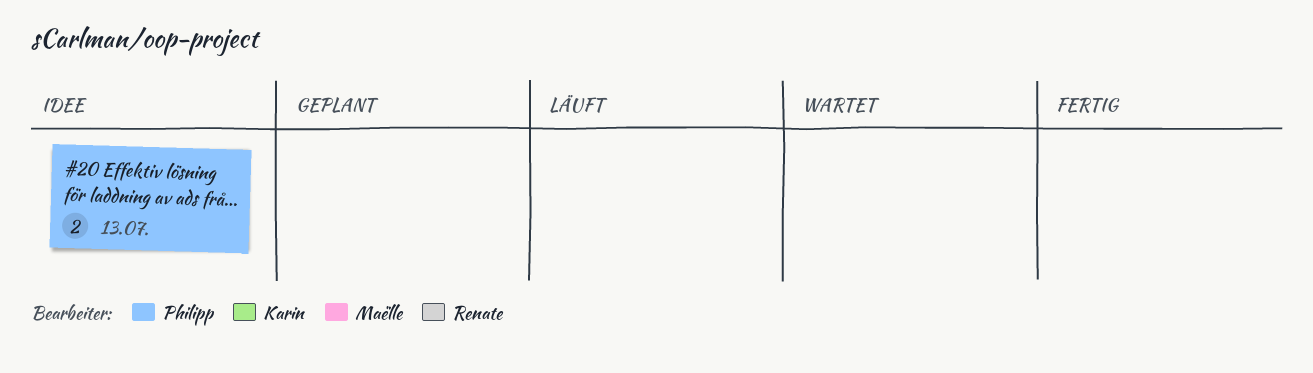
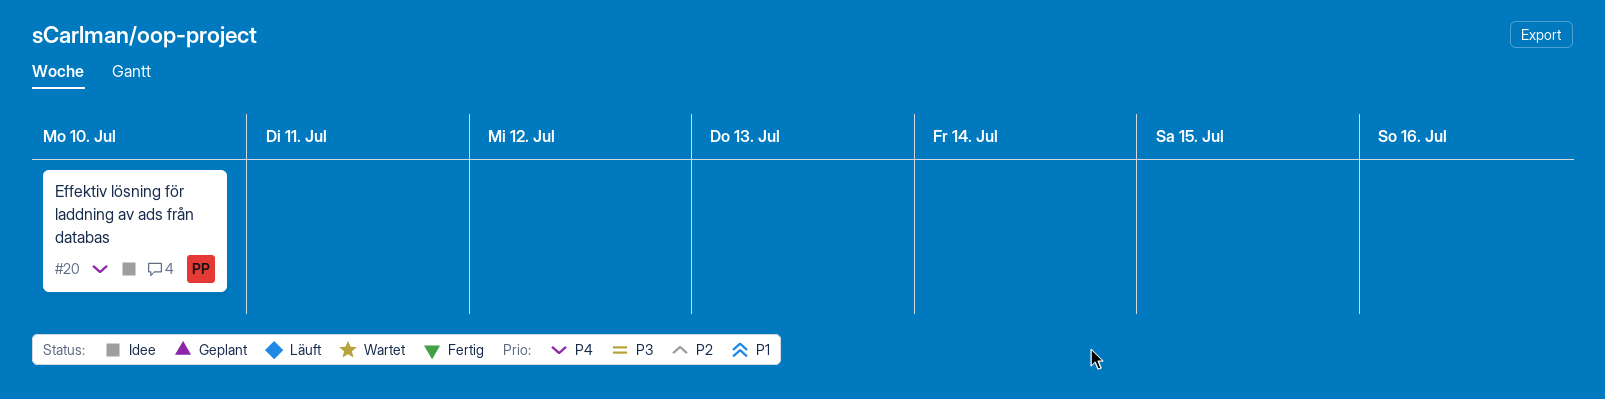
#20, due: Jul 13 -> Jul 10

